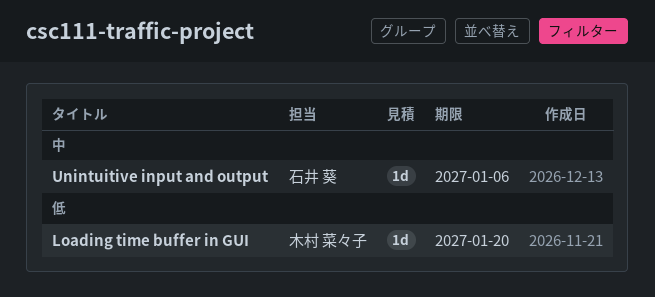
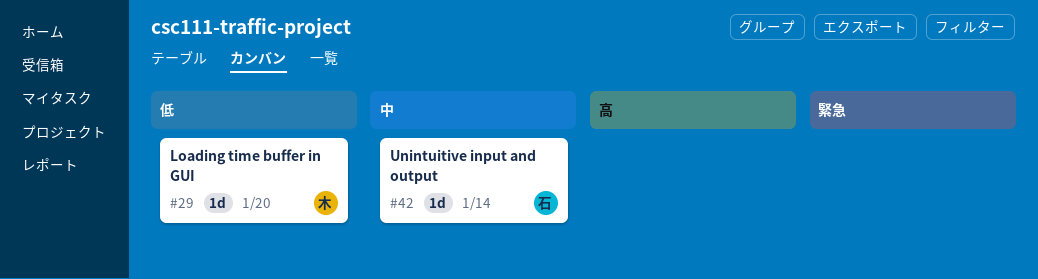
Unintuitive input and output, due: Jan 6 -> Jan 14

